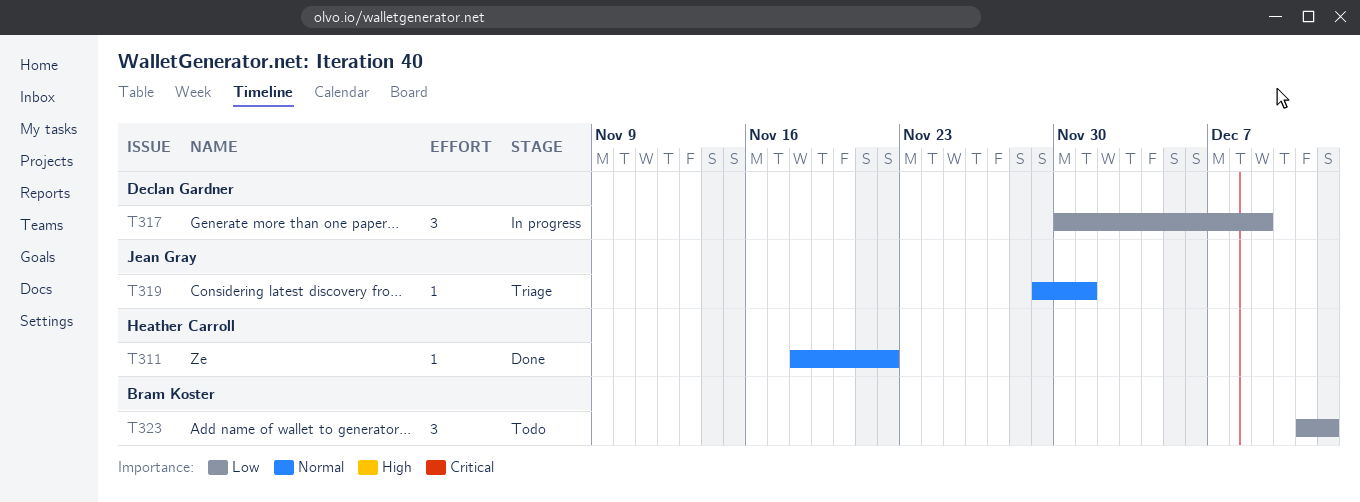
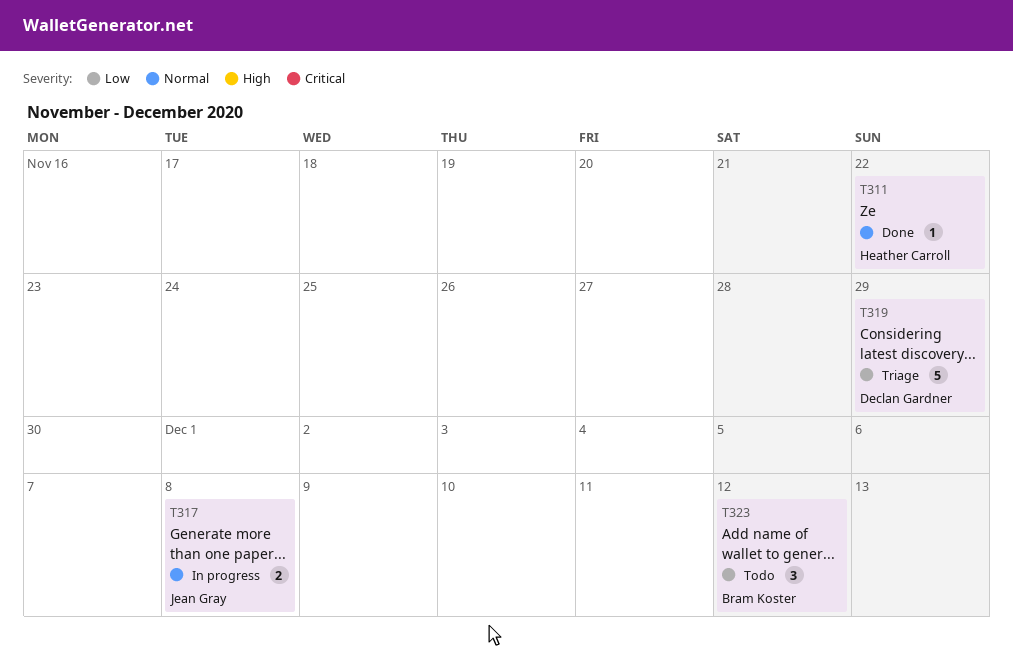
T317, owner: Declan Gardner -> Jean Gray
T317, priority: Low -> Normal
T317, estimate: 3 -> 2
T317, due: Dec 9 -> Dec 8
T319, owner: Jean Gray -> Declan Gardner
T319, priority: Normal -> Low
T319, estimate: 1 -> 5
T319, due: Dec 1 -> Nov 29

